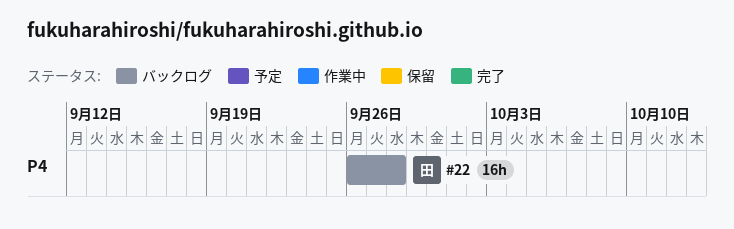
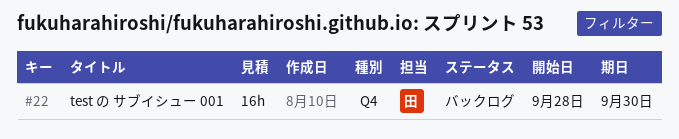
#22, start: Sep 26 -> Sep 28
#22, due: Sep 28 -> Sep 30

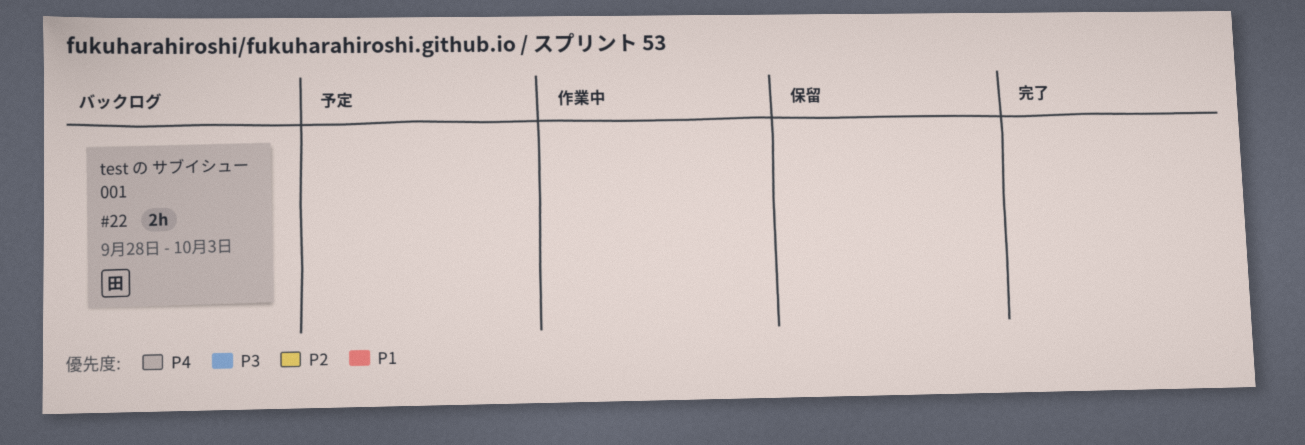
#22, estimate: 16h -> 2h
#22, due: Sep 30 -> Oct 3

